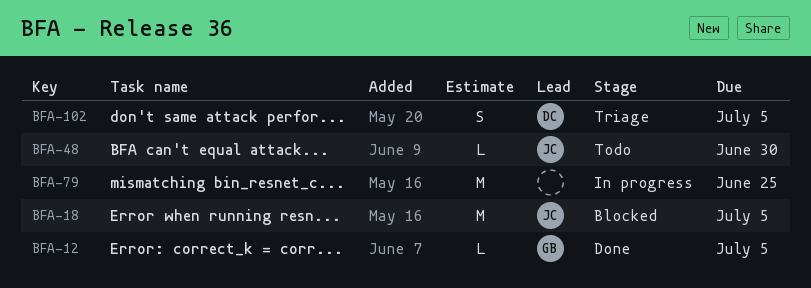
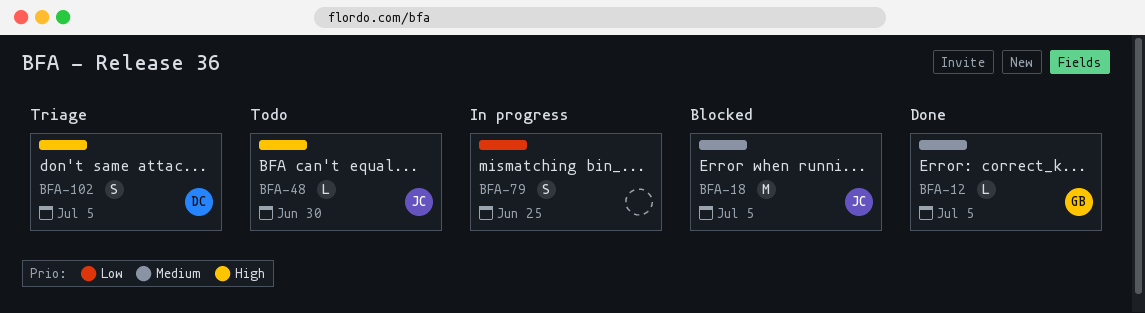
BFA-79, estimate: M -> S

